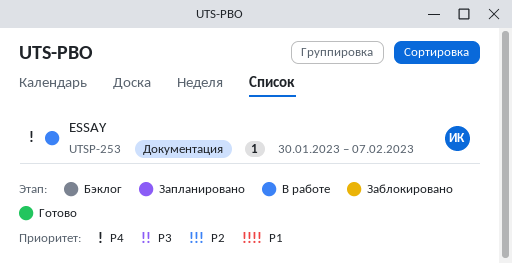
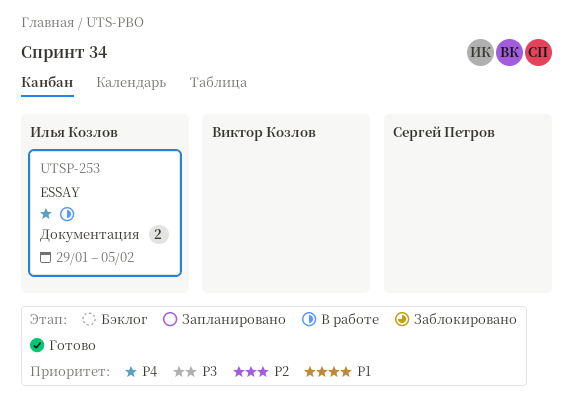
UTSP-253, estimate: 1 -> 2
UTSP-253, start: Jan 30 -> Jan 29
UTSP-253, due: Feb 7 -> Feb 5

